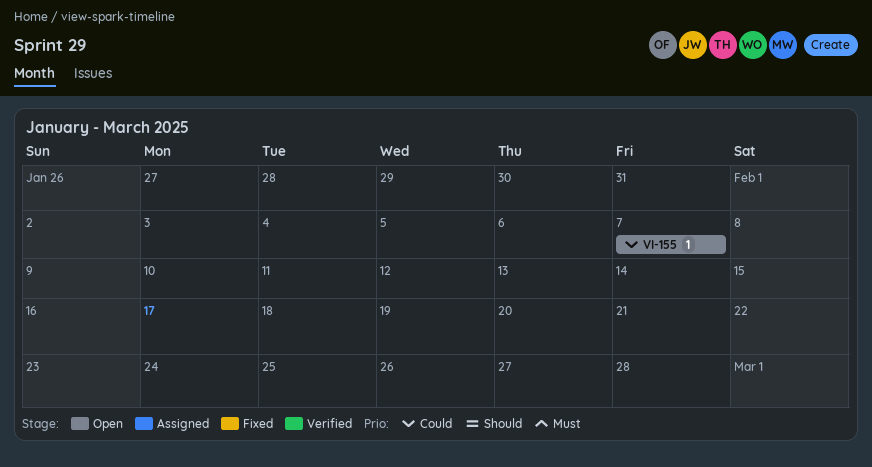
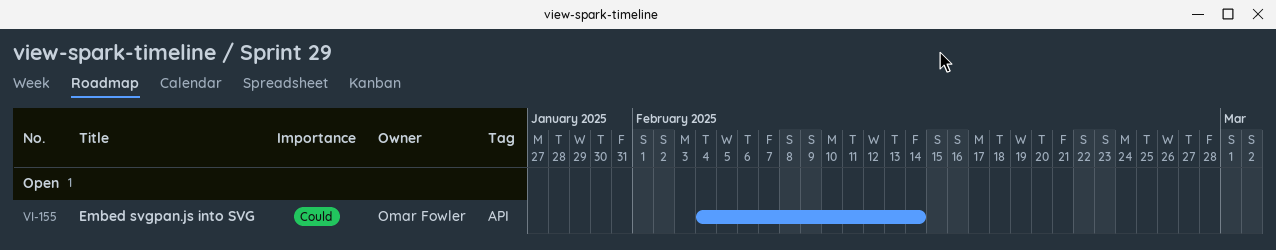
VI-155, start: Feb 7 -> Feb 4
VI-155, due: Feb 7 -> Feb 14

